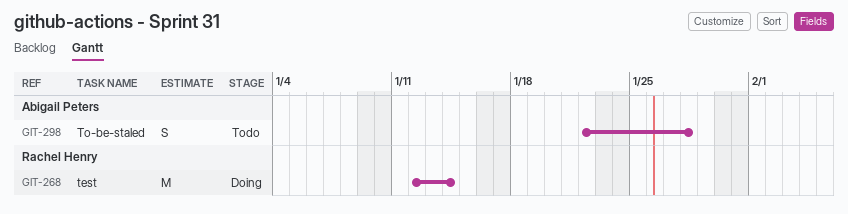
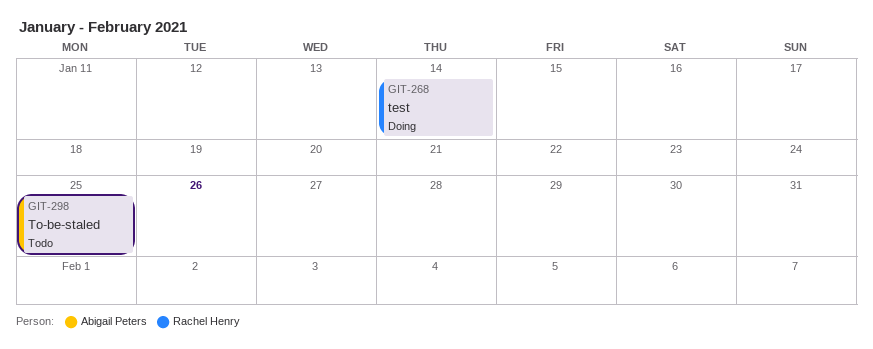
GIT-298, due: Jan 28 -> Jan 25

